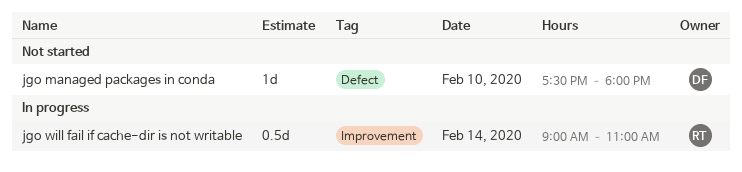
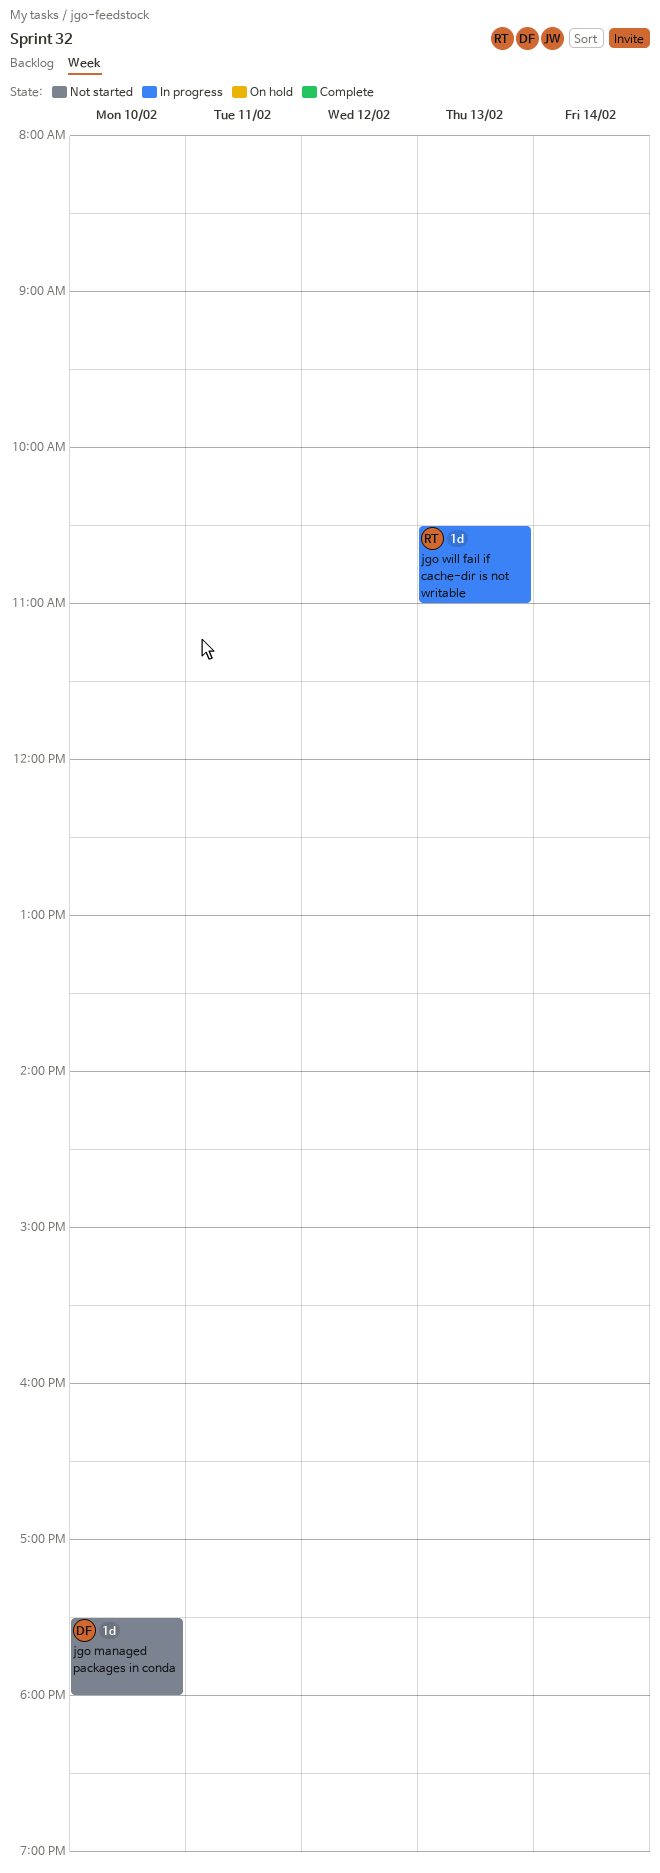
jgo will fail if cache-dir is not writable, estimate: 0.5d -> 1d
jgo will fail if cache-dir is not writable, day: Feb 14 -> Feb 13
jgo will fail if cache-dir is not writable, begins: 09:00 -> 10:30

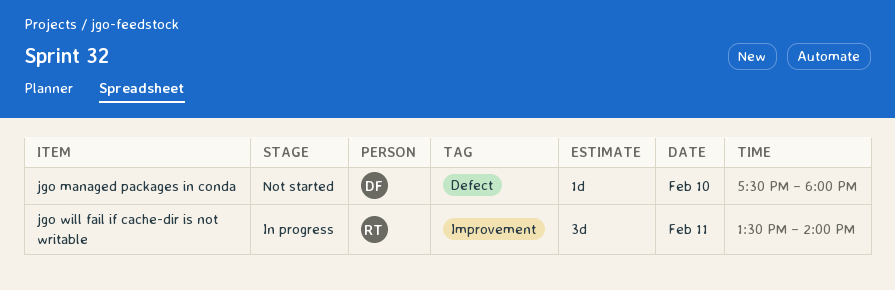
jgo will fail if cache-dir is not writable, estimate: 1d -> 3d
jgo will fail if cache-dir is not writable, day: Feb 13 -> Feb 11
jgo will fail if cache-dir is not writable, begins: 10:30 -> 13:30
jgo will fail if cache-dir is not writable, ends: 11:00 -> 14:00

